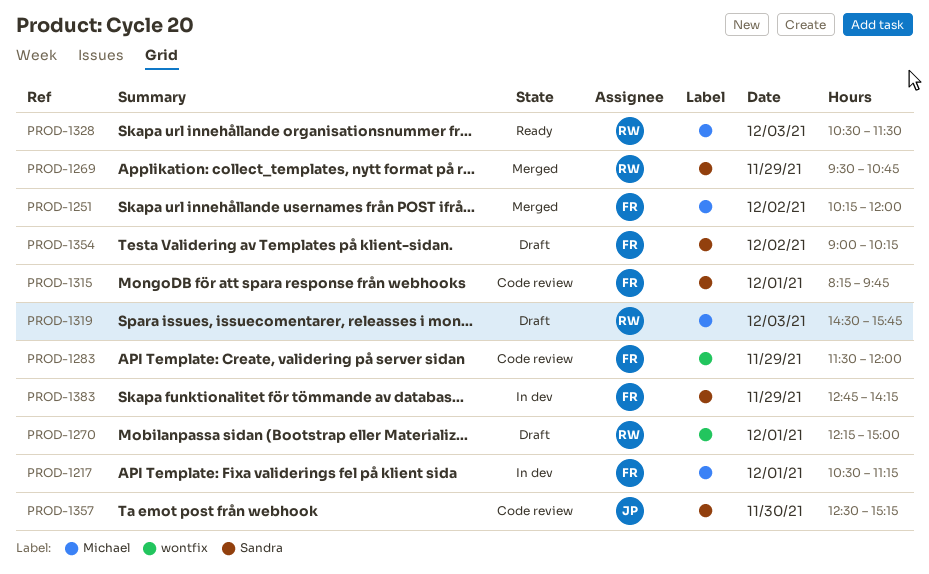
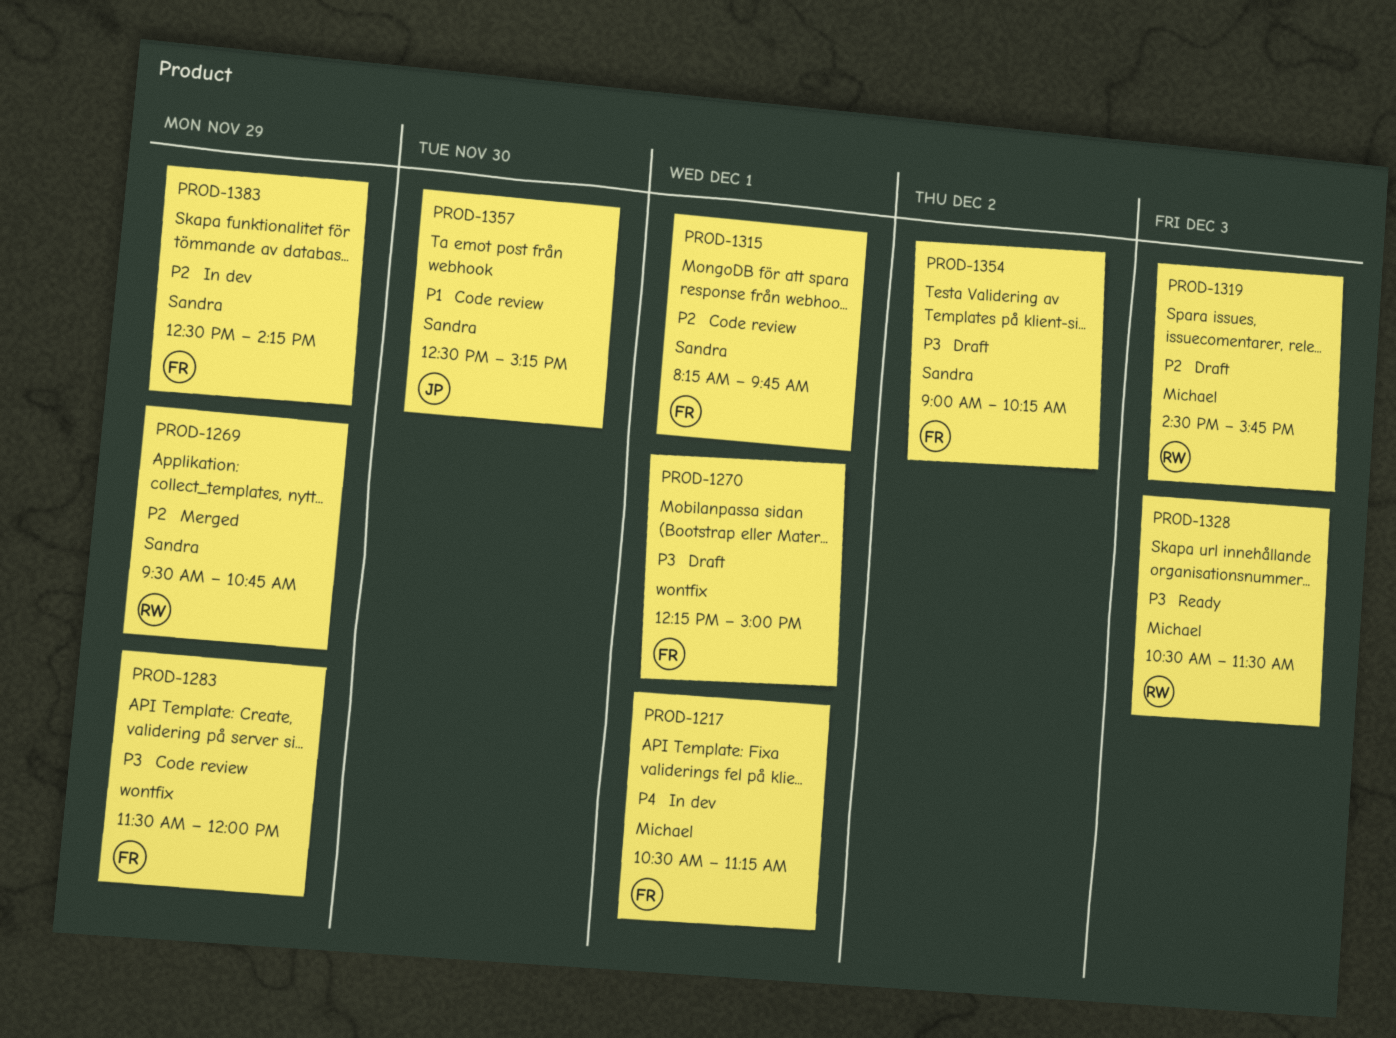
PROD-1251: present -> none
PROD-1270, owner: RW -> FR
PROD-1383, begins: 12:45 -> 12:30

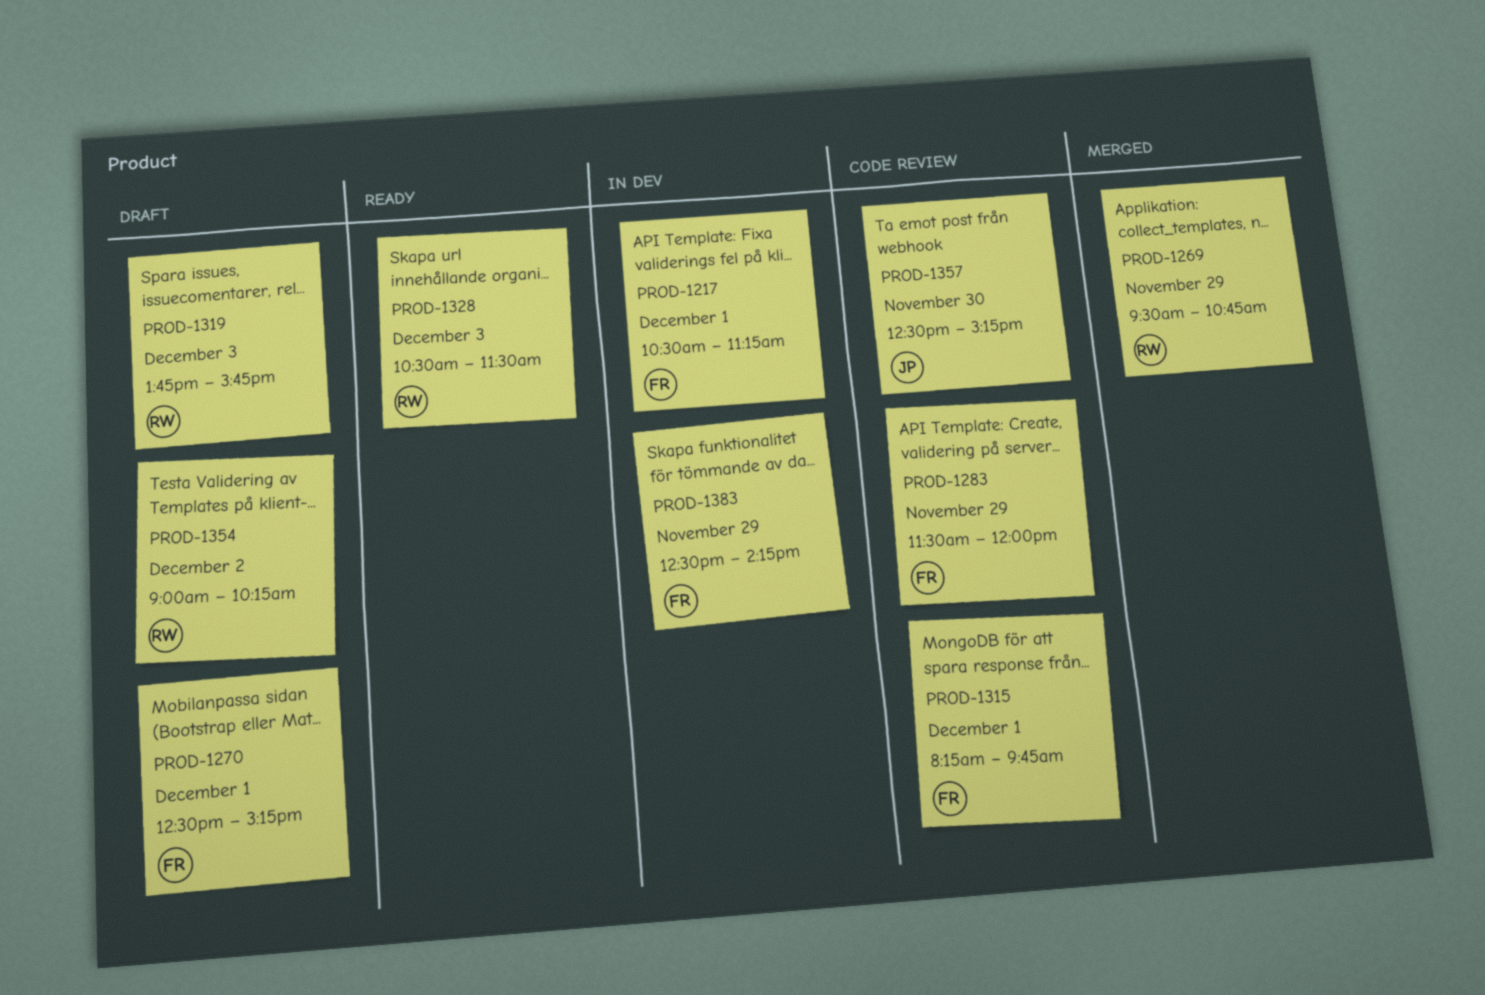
PROD-1270, begins: 12:15 -> 12:30
PROD-1270, ends: 15:00 -> 15:15
PROD-1319, begins: 14:30 -> 13:45
PROD-1354, owner: FR -> RW

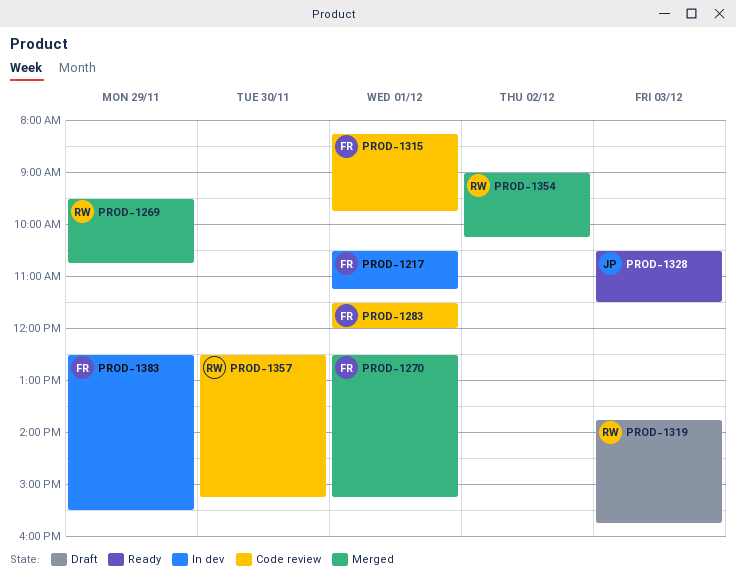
PROD-1270, status: Draft -> Merged
PROD-1283, day: Nov 29 -> Dec 1
PROD-1328, owner: RW -> JP
PROD-1354, status: Draft -> Merged
PROD-1357, owner: JP -> RW
PROD-1383, ends: 14:15 -> 15:30

